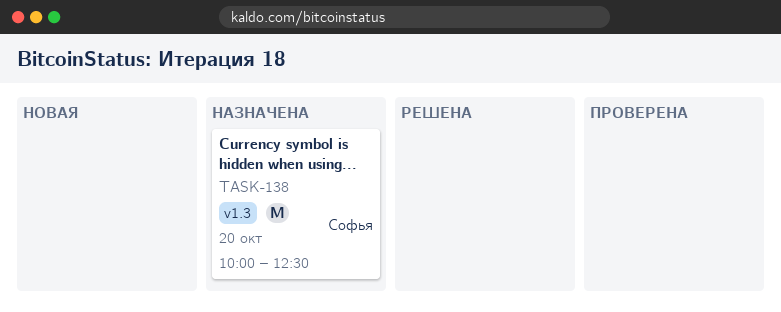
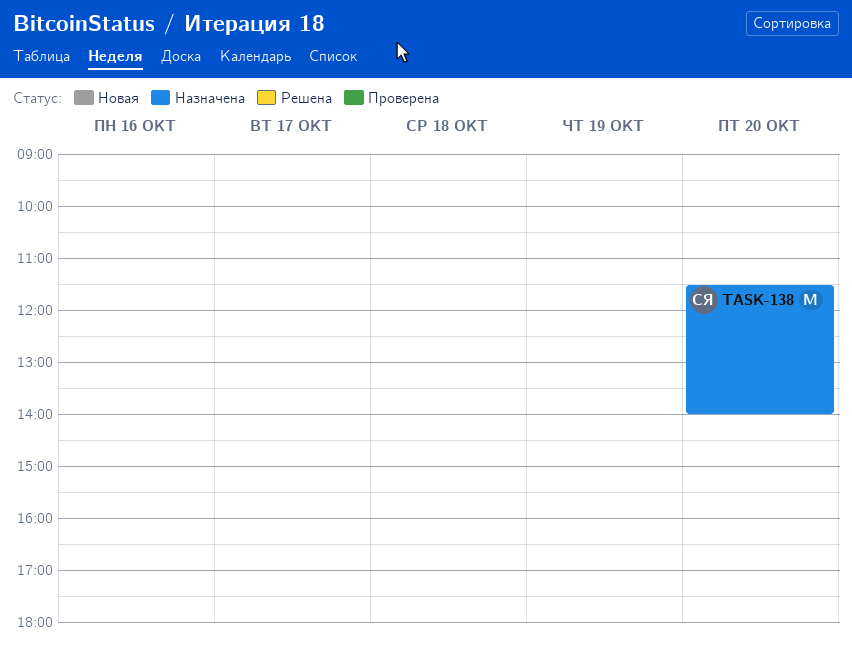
TASK-138, begins: 10:00 -> 11:30
TASK-138, ends: 12:30 -> 14:00

